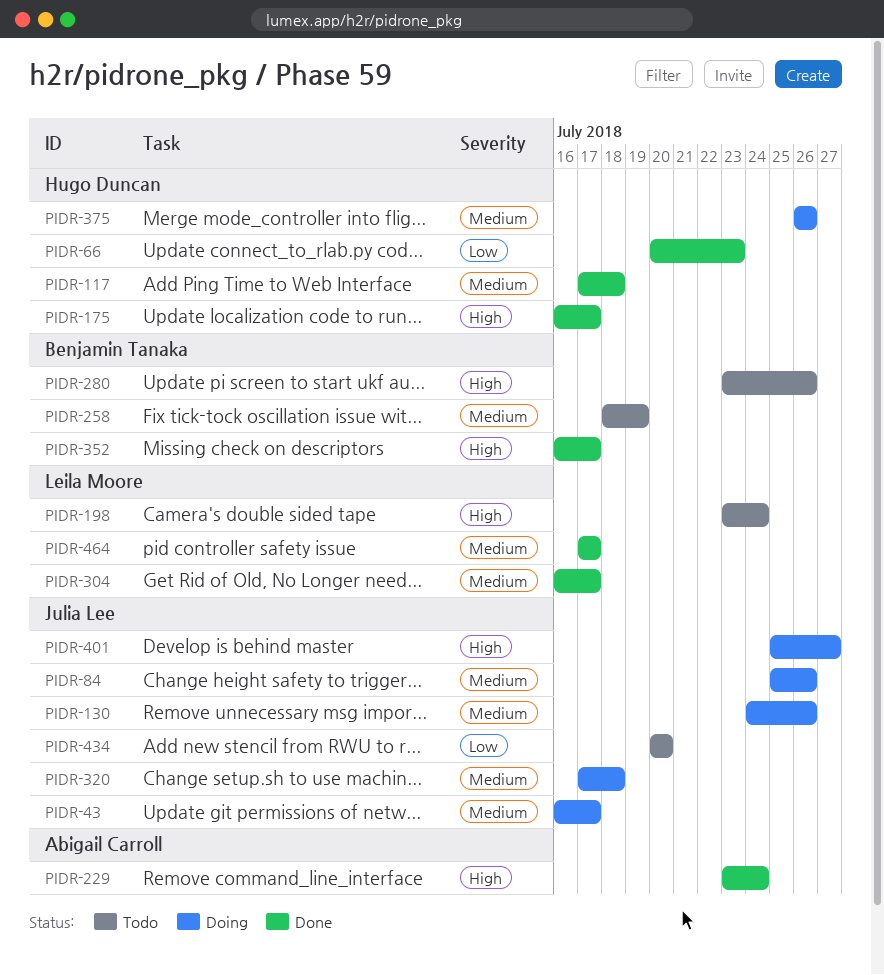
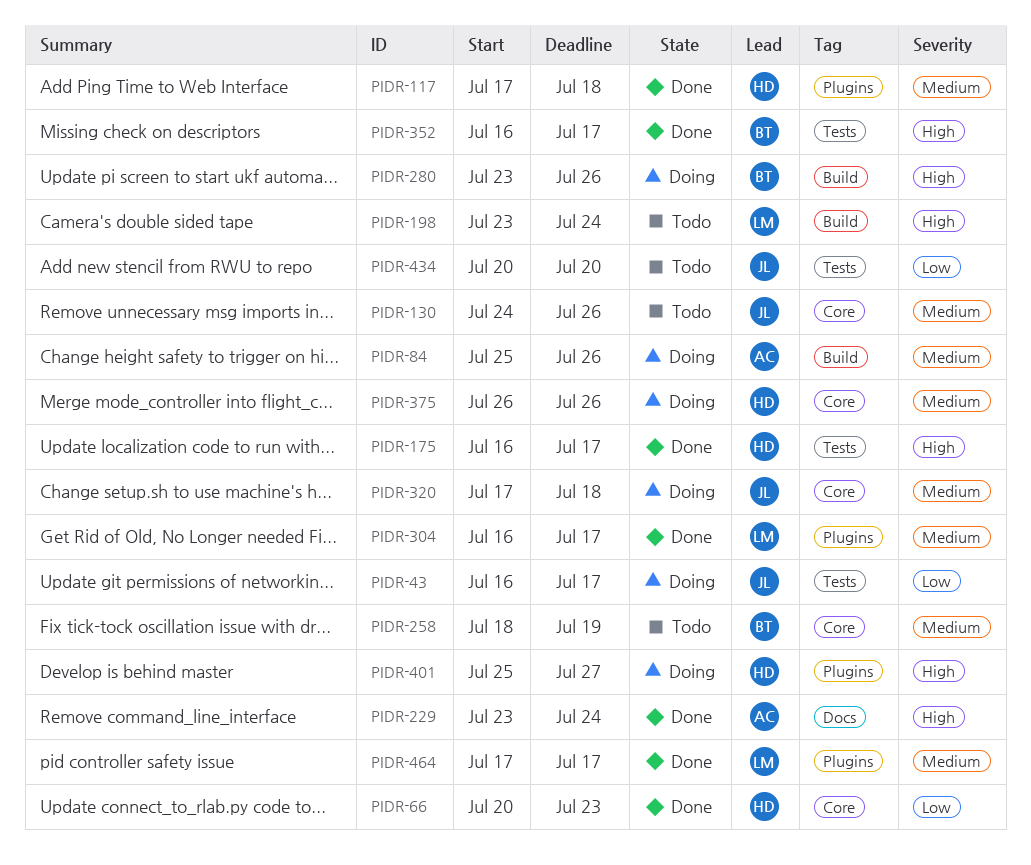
PIDR-43, priority: Medium -> Low
PIDR-84, owner: Julia Lee -> Abigail Carroll
PIDR-130, status: Doing -> Todo
PIDR-280, status: Todo -> Doing
PIDR-401, owner: Julia Lee -> Hugo Duncan

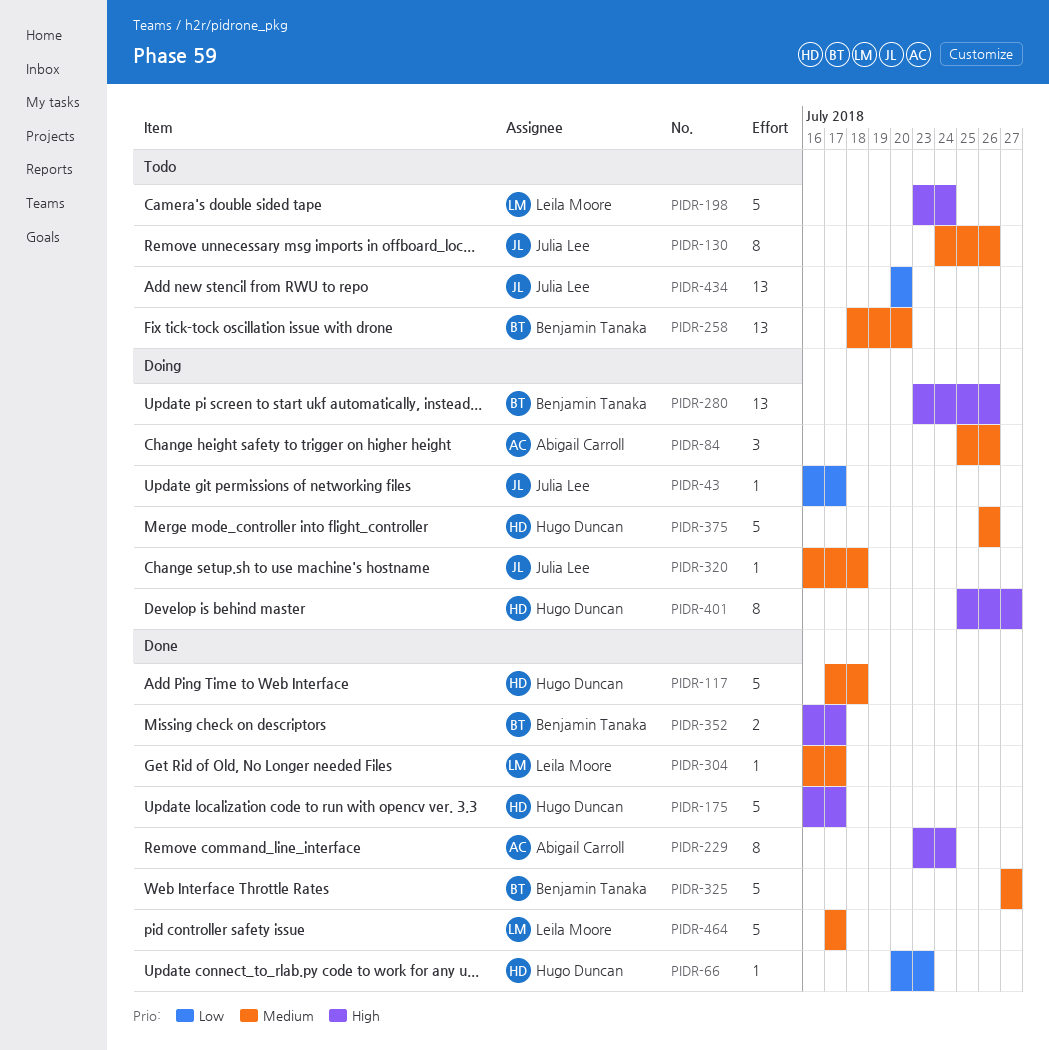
PIDR-258, due: Jul 19 -> Jul 20
PIDR-320, start: Jul 17 -> Jul 16
PIDR-325: none -> present

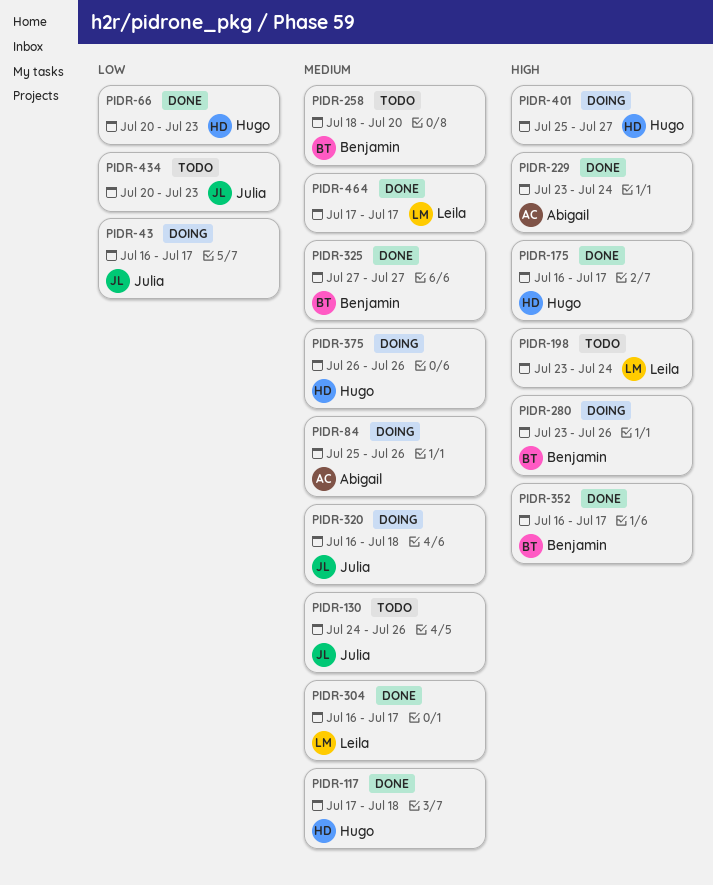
PIDR-434, due: Jul 20 -> Jul 23

